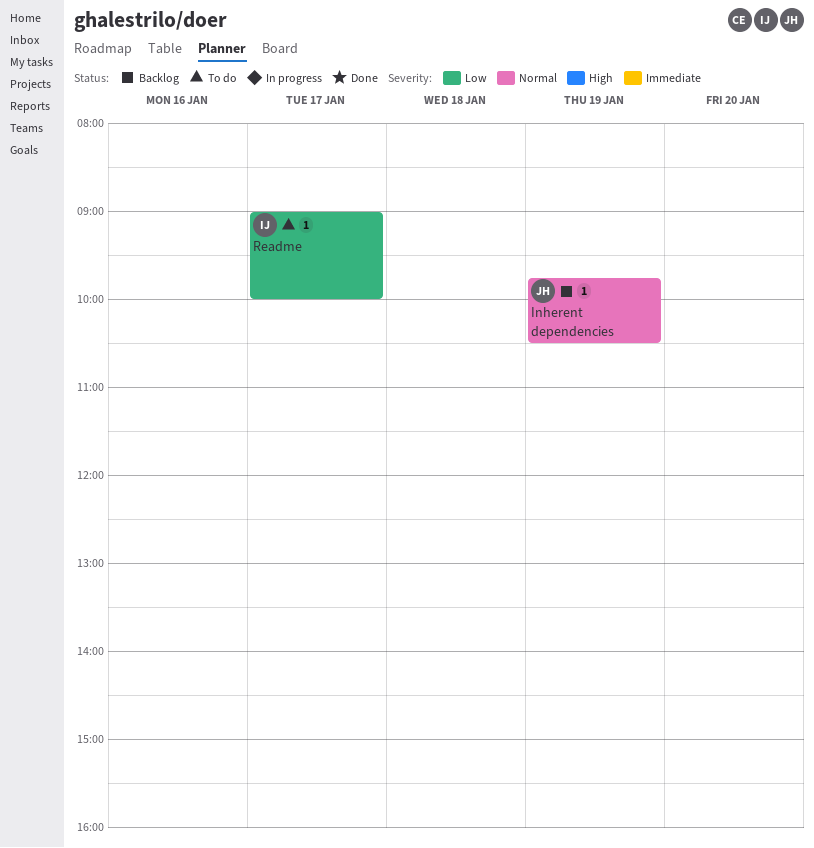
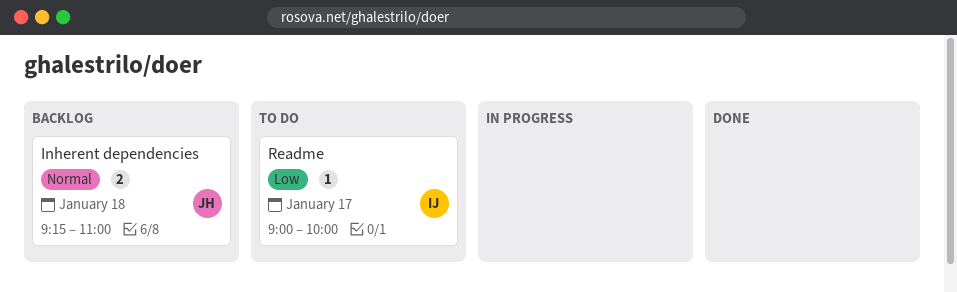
Inherent dependencies, estimate: 1 -> 2
Inherent dependencies, day: Jan 19 -> Jan 18
Inherent dependencies, begins: 09:45 -> 09:15
Inherent dependencies, ends: 10:30 -> 11:00

